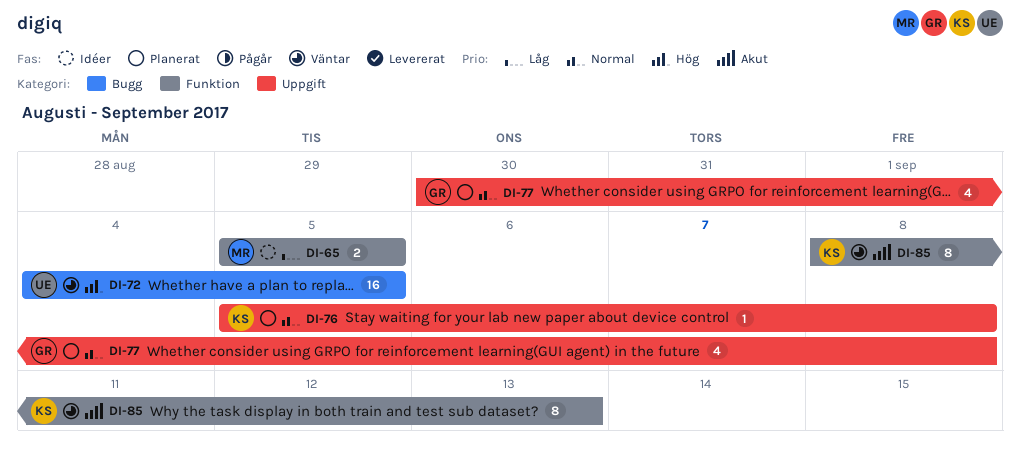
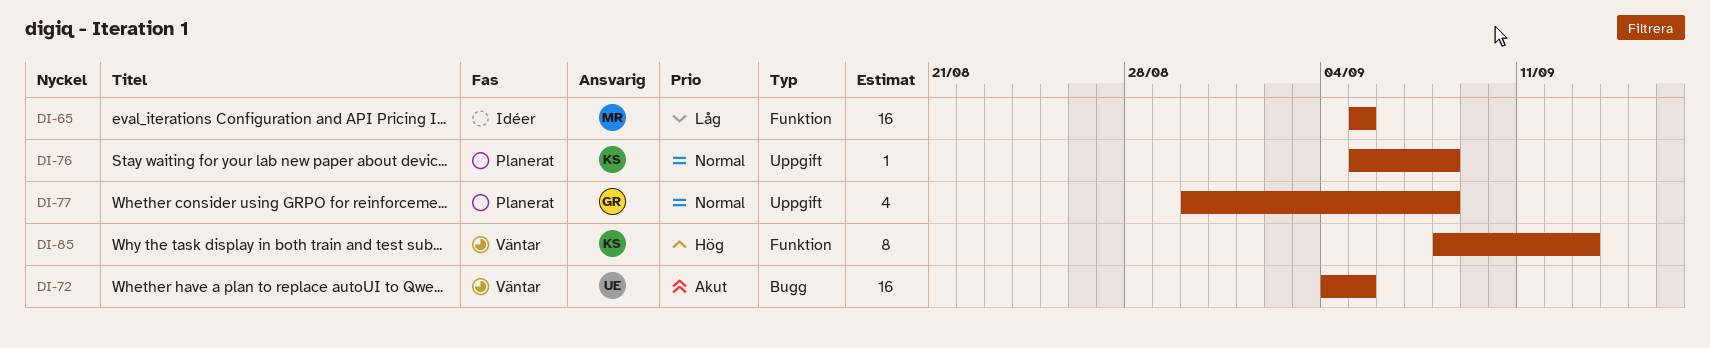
DI-65, estimate: 2 -> 16
DI-72, priority: Hög -> Akut
DI-85, priority: Akut -> Hög

